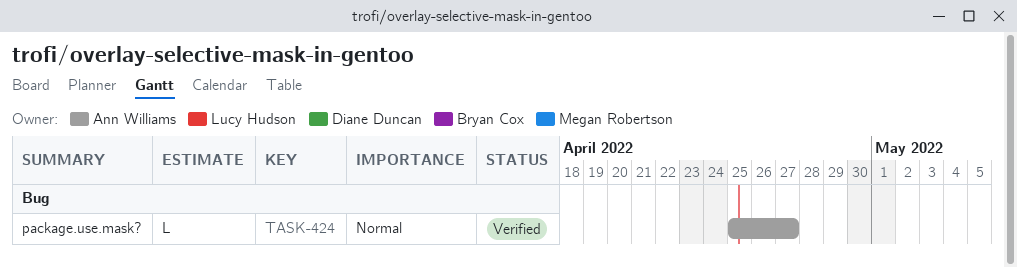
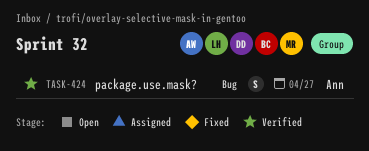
TASK-424, estimate: L -> S

